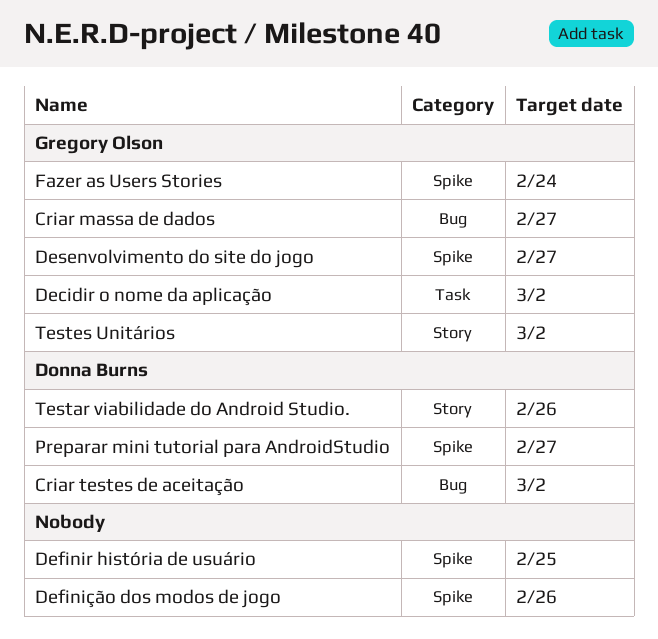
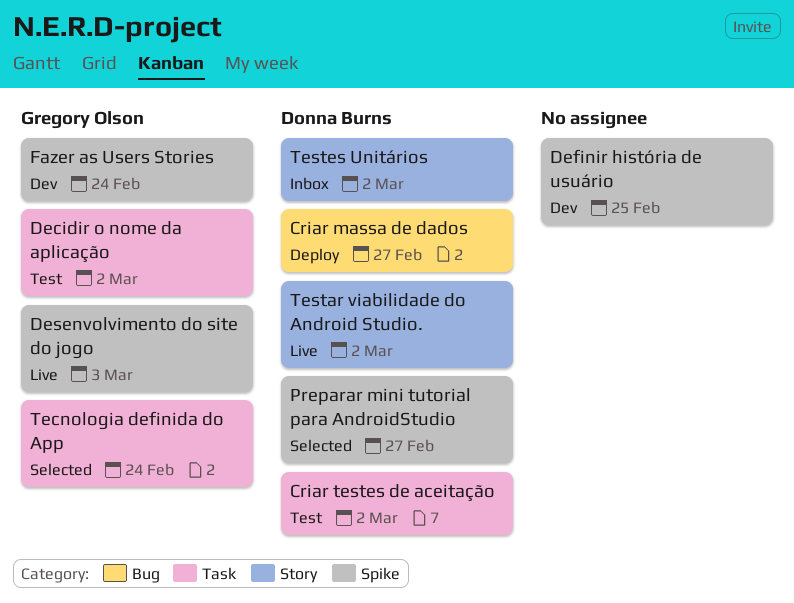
Criar massa de dados, owner: Gregory Olson -> Donna Burns
Criar testes de aceitação, label: Bug -> Task
Definição dos modos de jogo: present -> none
Desenvolvimento do site do jogo, due: Feb 27 -> Mar 3
Tecnologia definida do App: none -> present
Testar viabilidade do Android Studio., due: Feb 26 -> Mar 2
Testes Unitários, owner: Gregory Olson -> Donna Burns

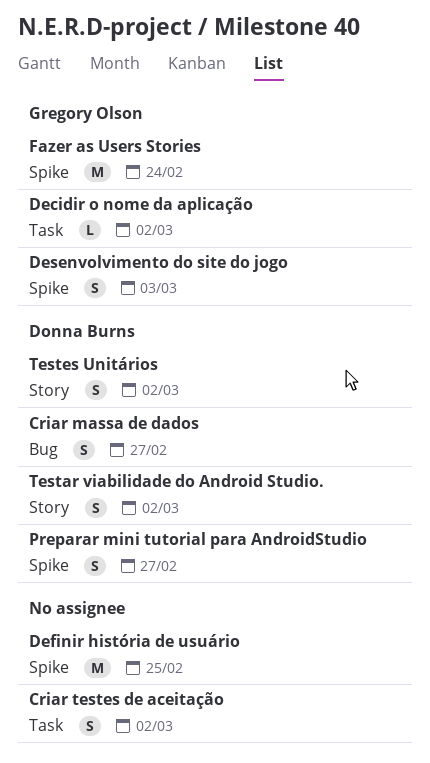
Criar testes de aceitação, owner: Donna Burns -> none
Tecnologia definida do App: present -> none

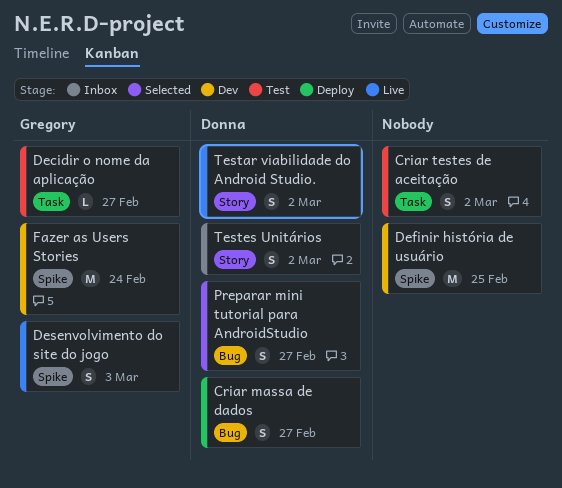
Decidir o nome da aplicação, due: Mar 2 -> Feb 27
Preparar mini tutorial para AndroidStudio, label: Spike -> Bug

